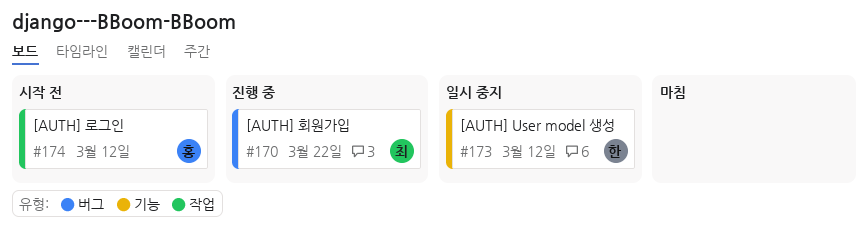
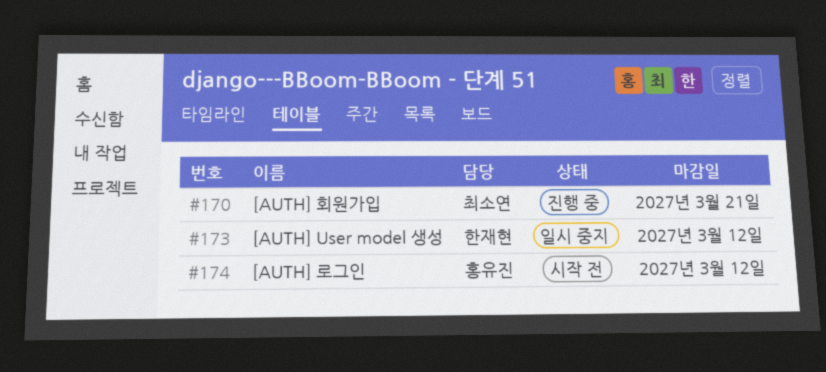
#170, due: Mar 22 -> Mar 21

